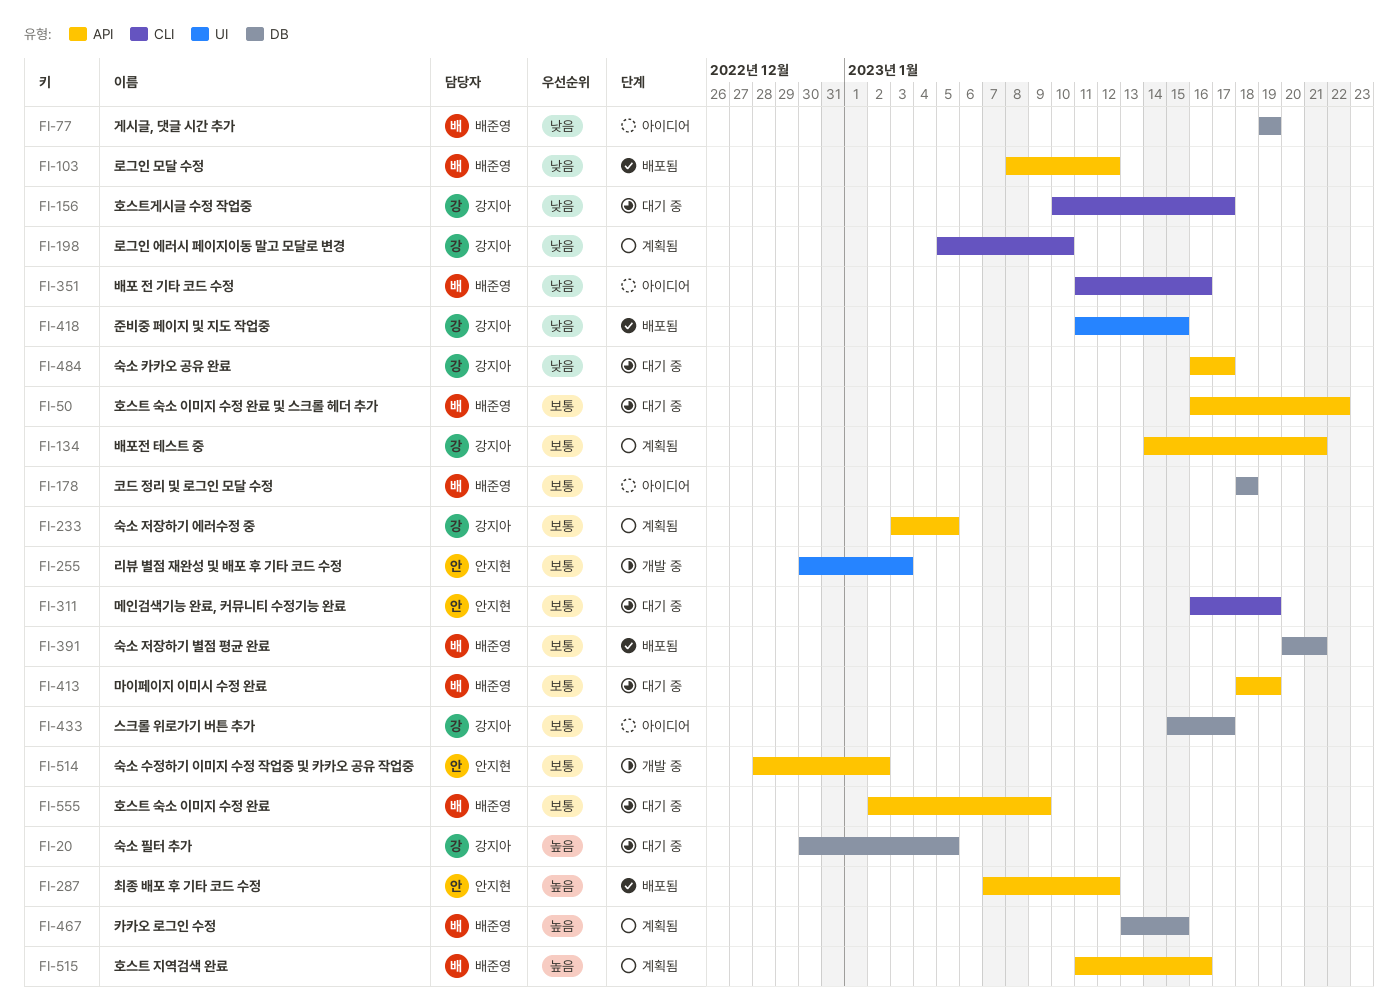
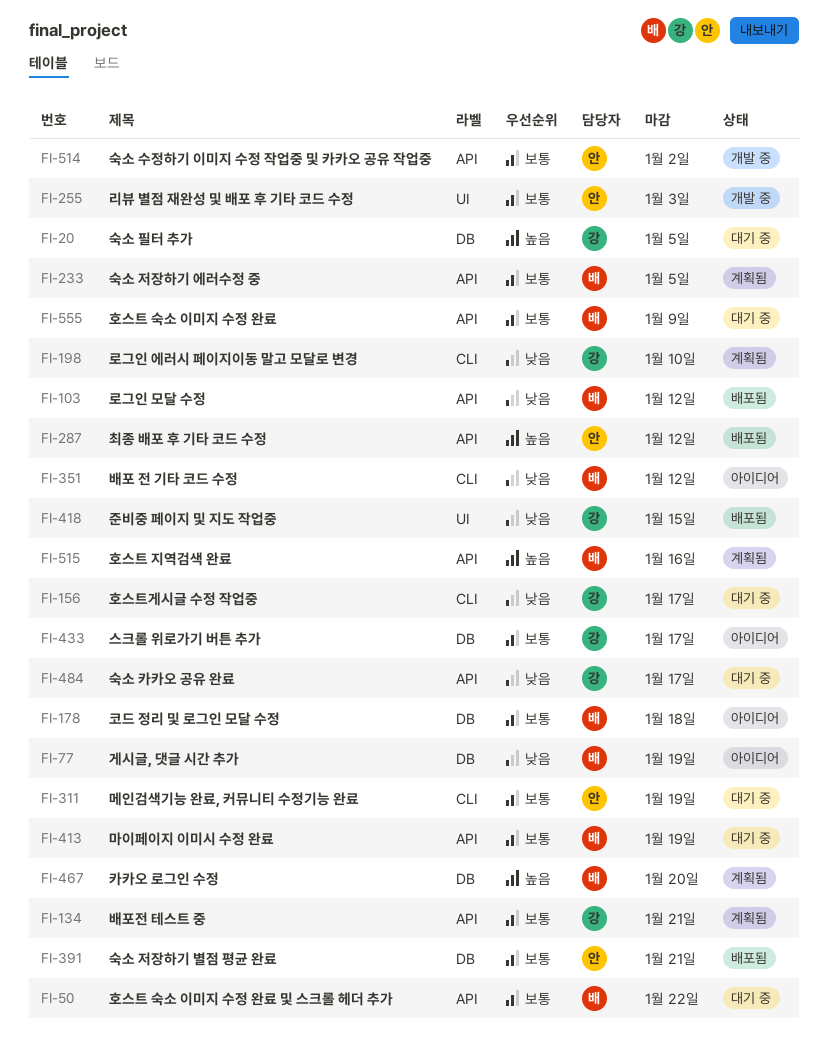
FI-233, owner: 강지아 -> 배준영
FI-351, due: Jan 16 -> Jan 12
FI-391, owner: 배준영 -> 안지현
FI-467, due: Jan 15 -> Jan 20

